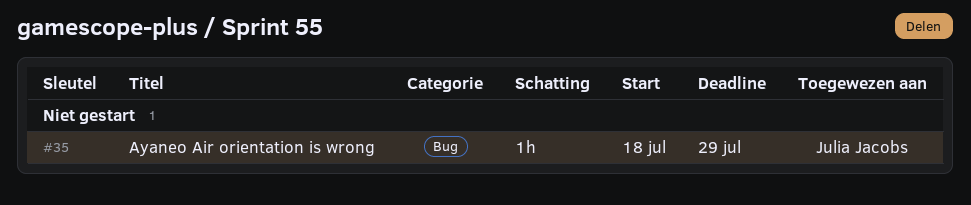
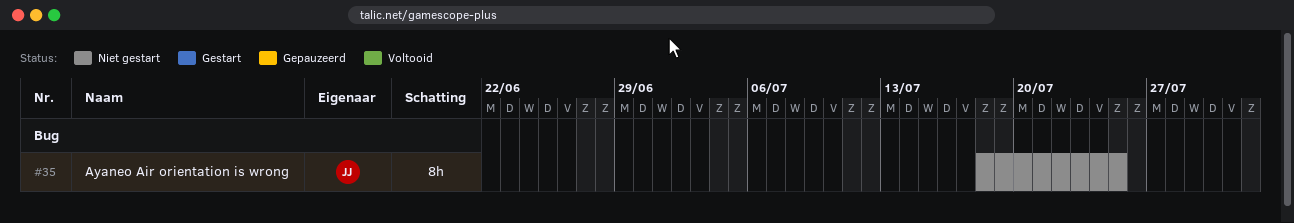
#35, estimate: 1h -> 8h
#35, due: Jul 29 -> Jul 25

